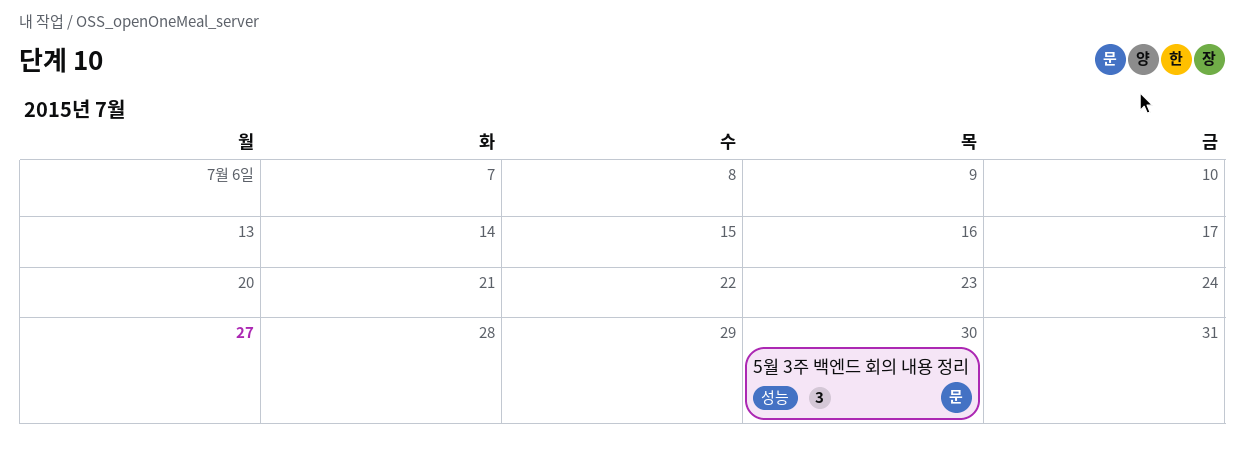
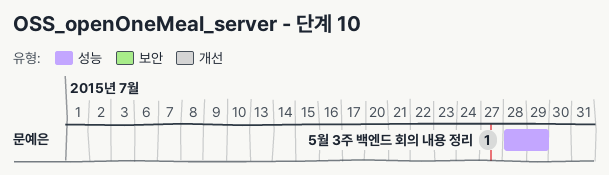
5월 3주 백엔드 회의 내용 정리, estimate: 3 -> 1
5월 3주 백엔드 회의 내용 정리, due: Jul 30 -> Jul 29

